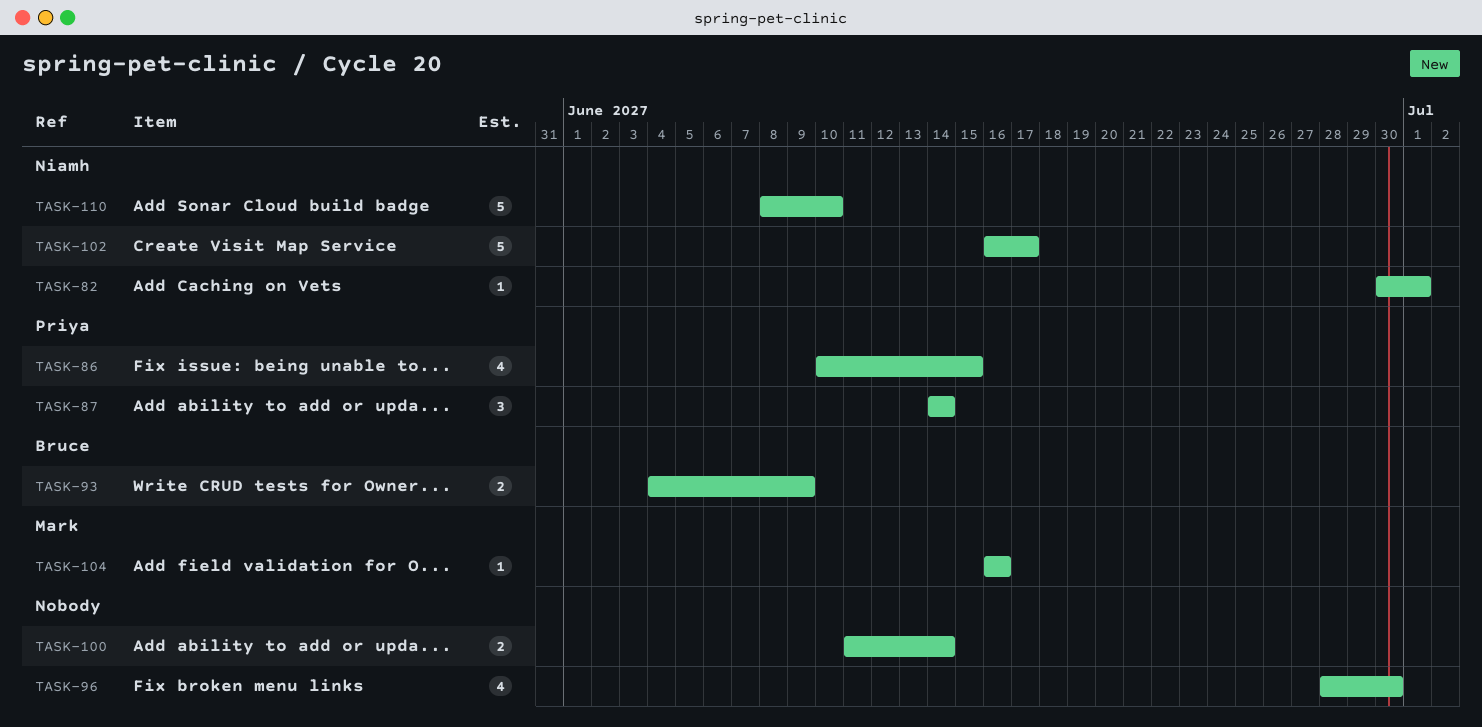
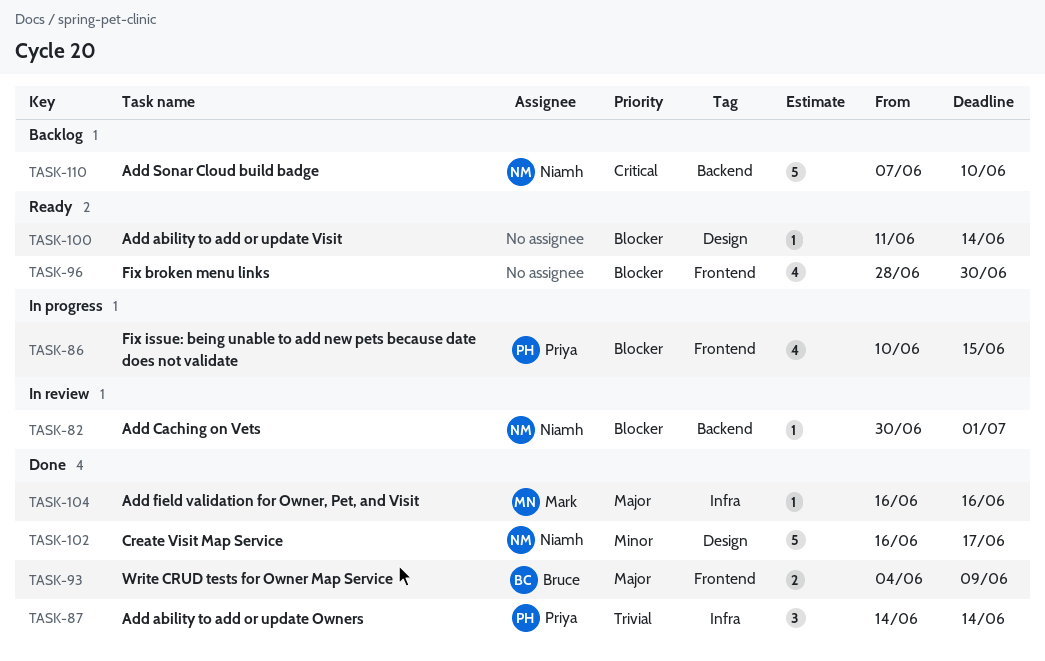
TASK-100, estimate: 2 -> 1
TASK-110, start: Jun 8 -> Jun 7

